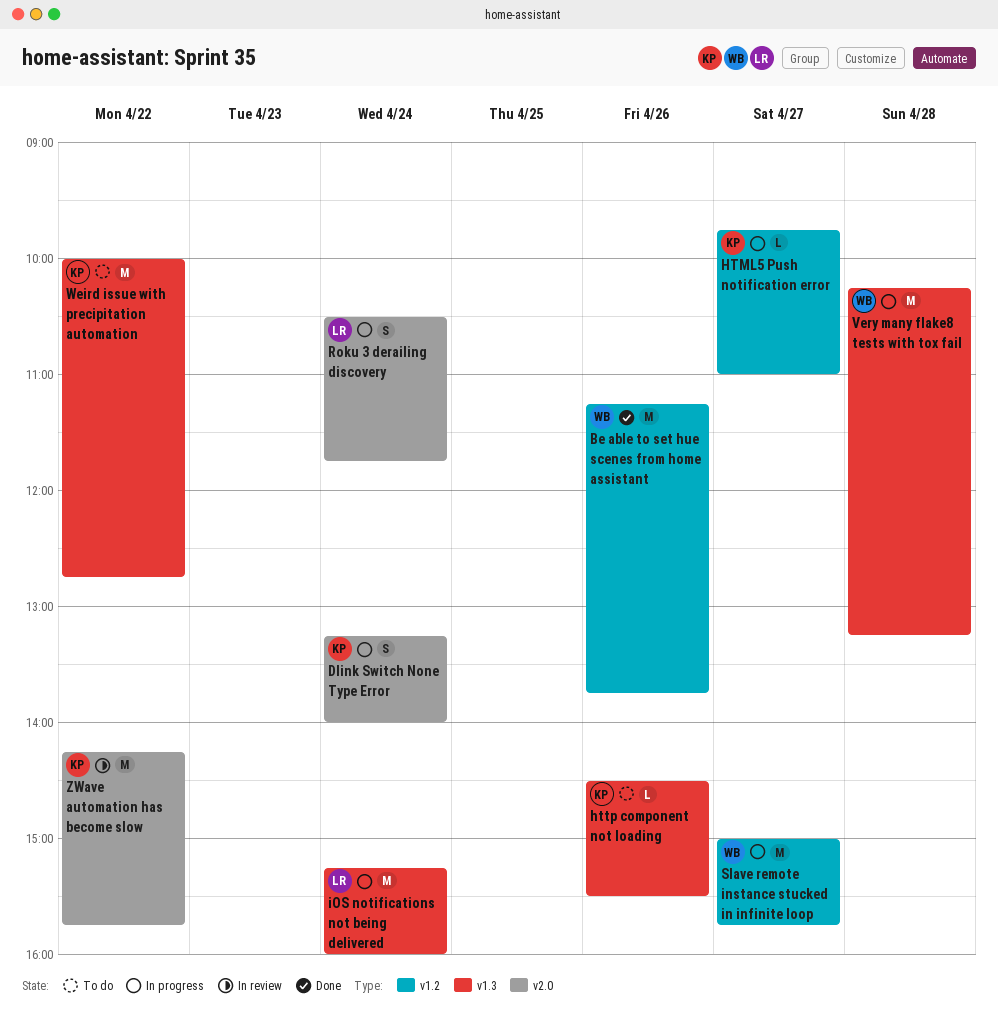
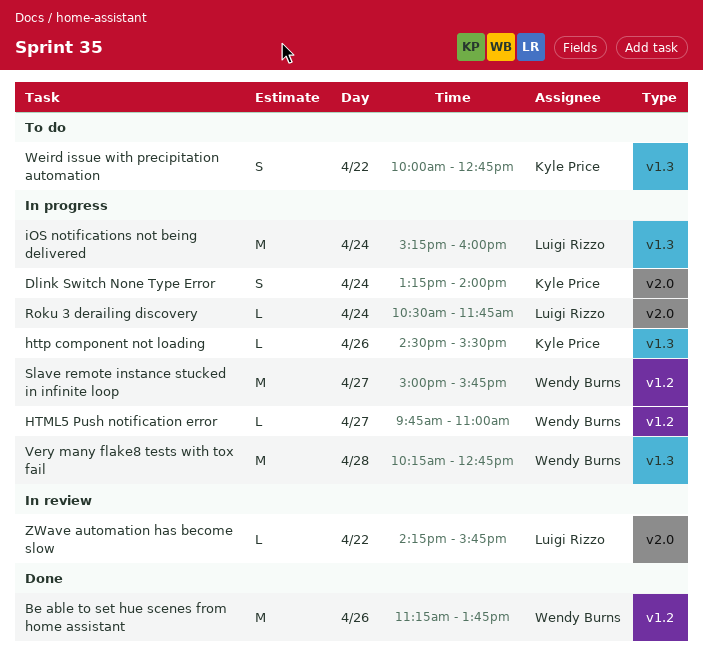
HTML5 Push notification error, owner: Kyle Price -> Wendy Burns
http component not loading, status: To do -> In progress
Roku 3 derailing discovery, estimate: S -> L
Very many flake8 tests with tox fail, ends: 13:15 -> 12:45
Weird issue with precipitation automation, estimate: M -> S
ZWave automation has become slow, owner: Kyle Price -> Luigi Rizzo
ZWave automation has become slow, estimate: M -> L

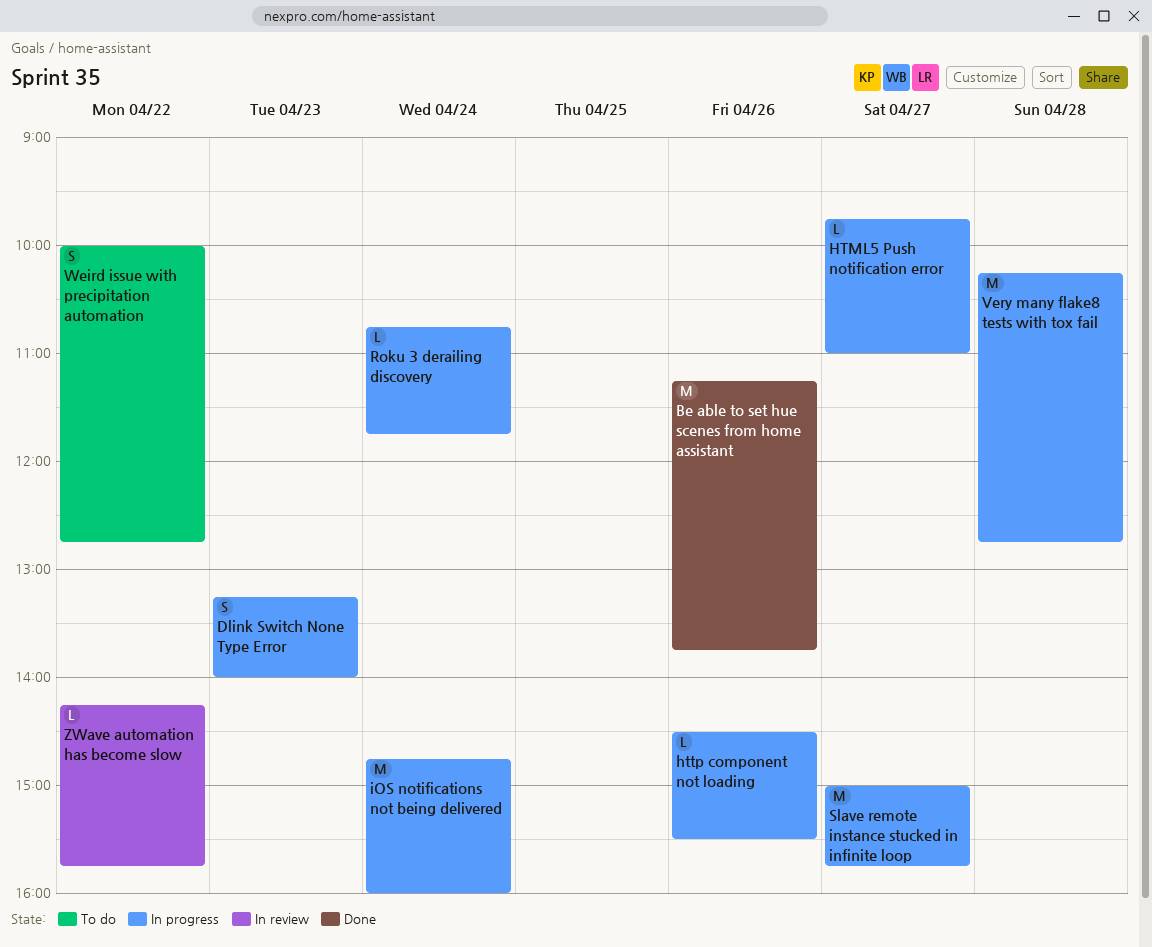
Dlink Switch None Type Error, day: Apr 24 -> Apr 23
iOS notifications not being delivered, begins: 15:15 -> 14:45
Roku 3 derailing discovery, begins: 10:30 -> 10:45

